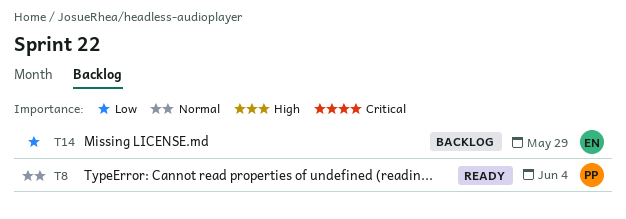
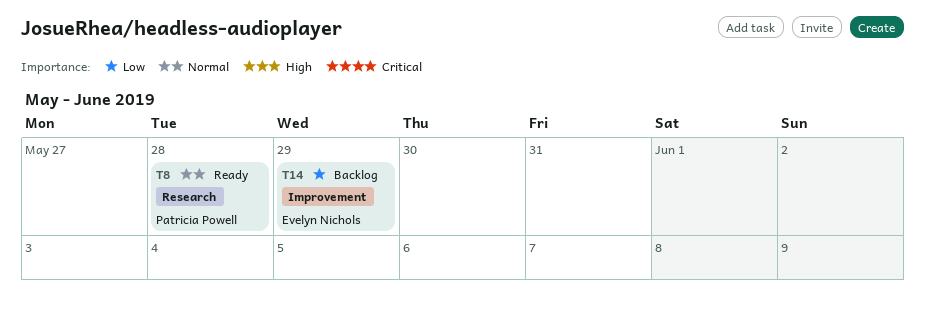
T8, due: Jun 4 -> May 28

